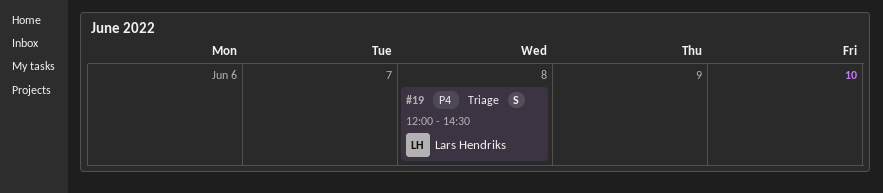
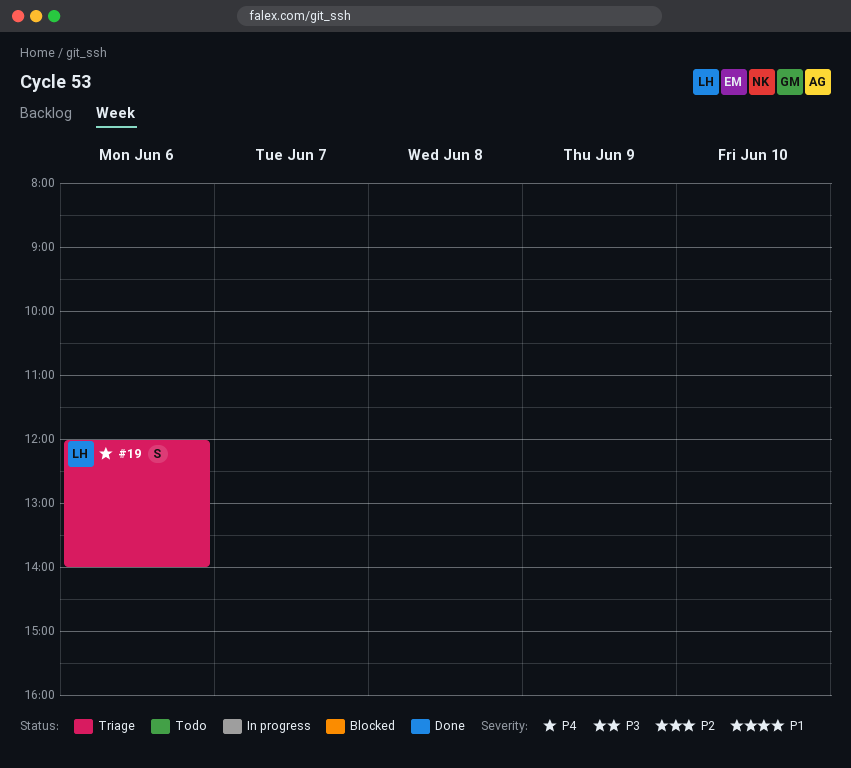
#19, day: Jun 8 -> Jun 6
#19, ends: 14:30 -> 14:00

